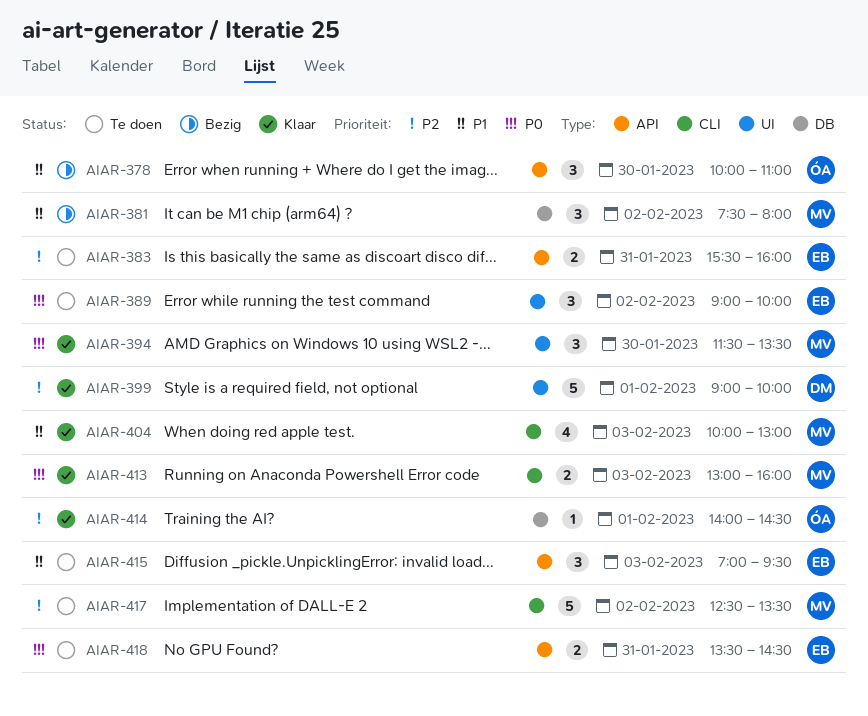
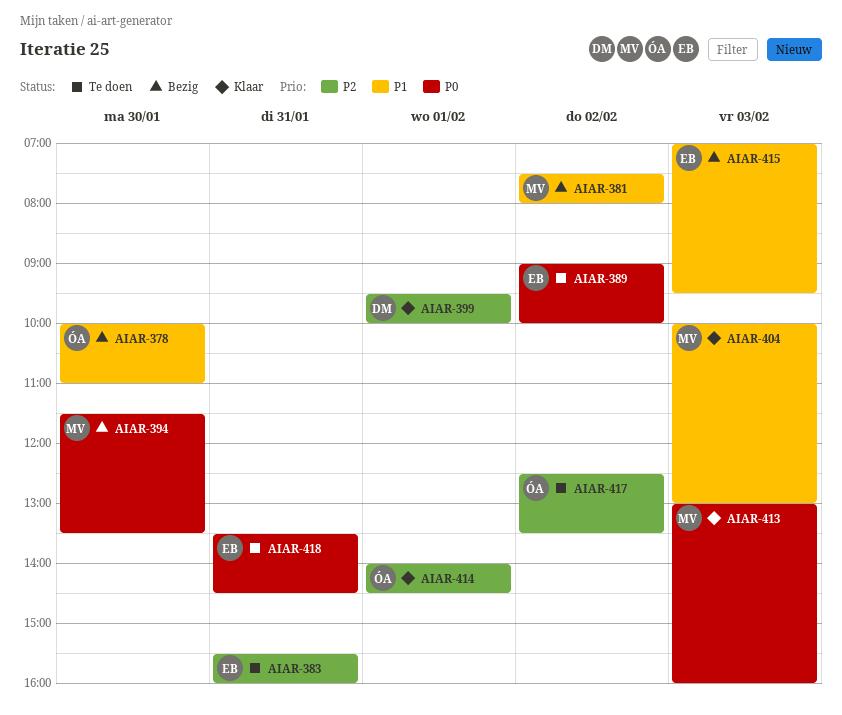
AIAR-394, status: Klaar -> Bezig
AIAR-399, begins: 09:00 -> 09:30
AIAR-415, status: Te doen -> Bezig
AIAR-417, owner: MV -> ÓA

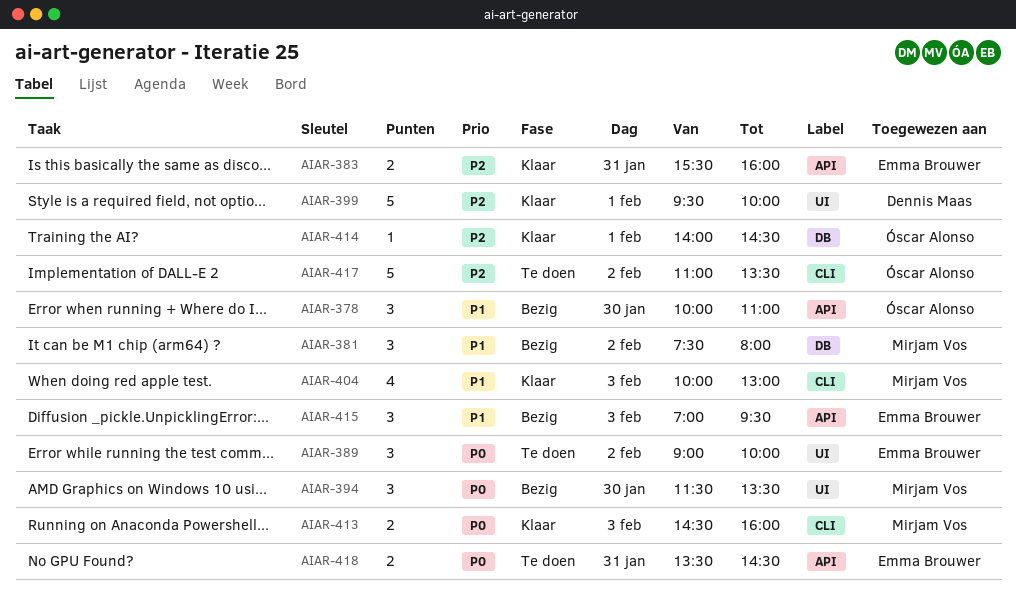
AIAR-383, status: Te doen -> Klaar
AIAR-413, begins: 13:00 -> 14:30
AIAR-417, begins: 12:30 -> 11:00

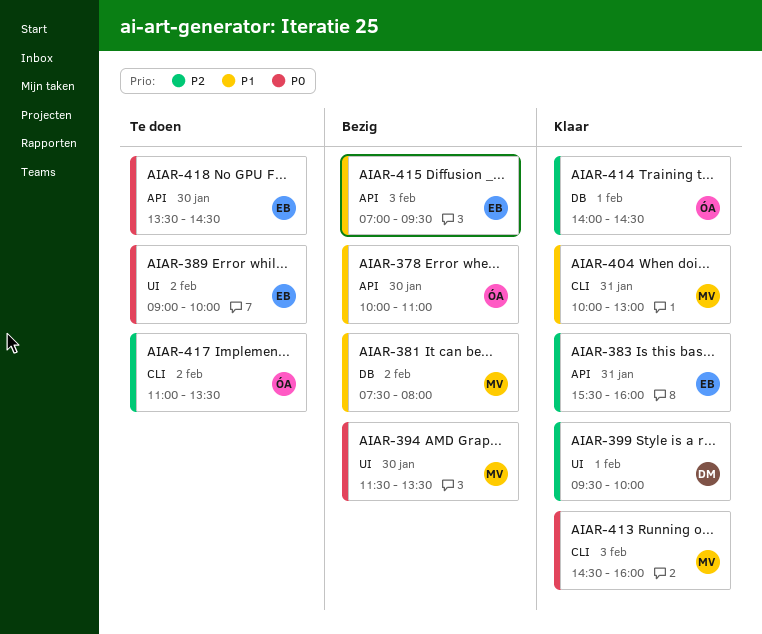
AIAR-404, day: Feb 3 -> Jan 31
AIAR-418, day: Jan 31 -> Jan 30

